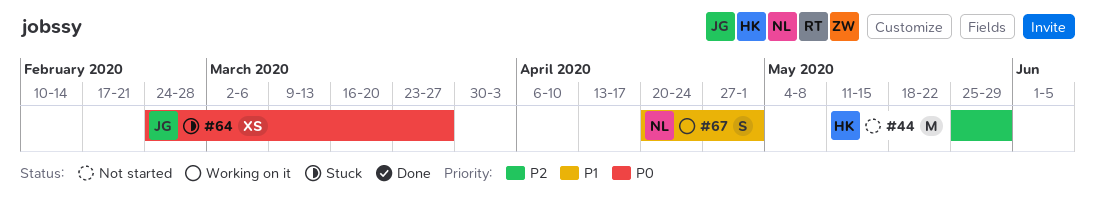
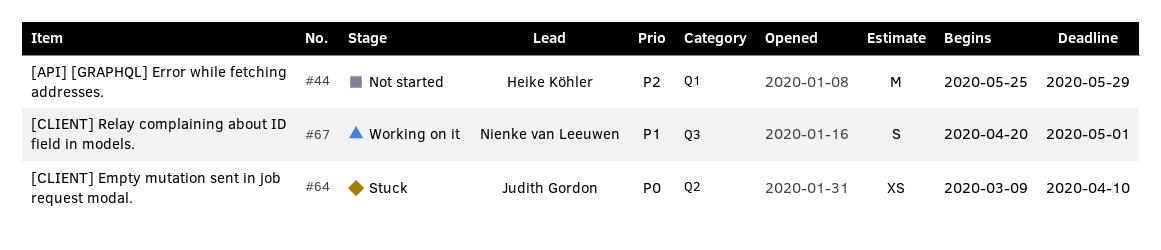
#64, start: Feb 24 -> Mar 9
#64, due: Mar 27 -> Apr 10

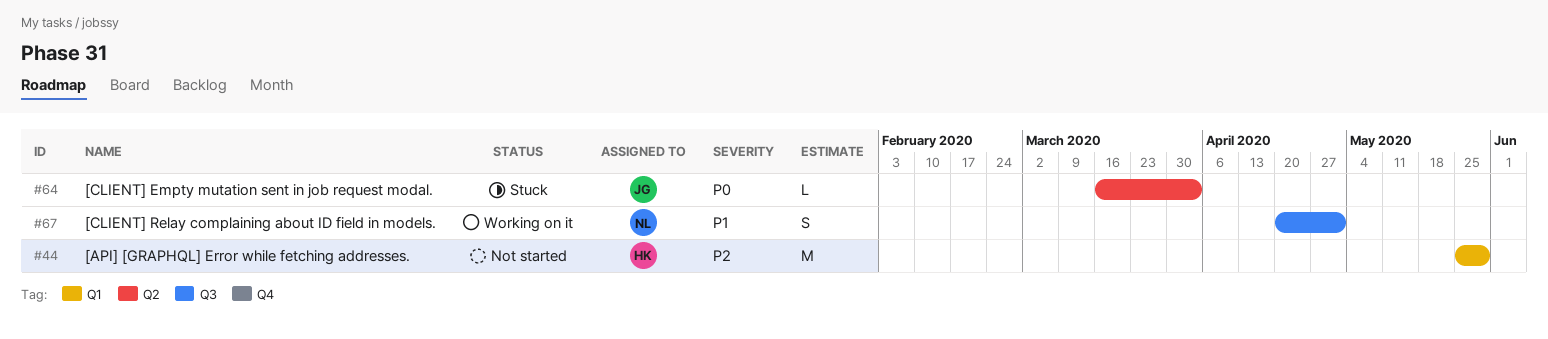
#64, estimate: XS -> L
#64, start: Mar 9 -> Mar 16
#64, due: Apr 10 -> Apr 3

